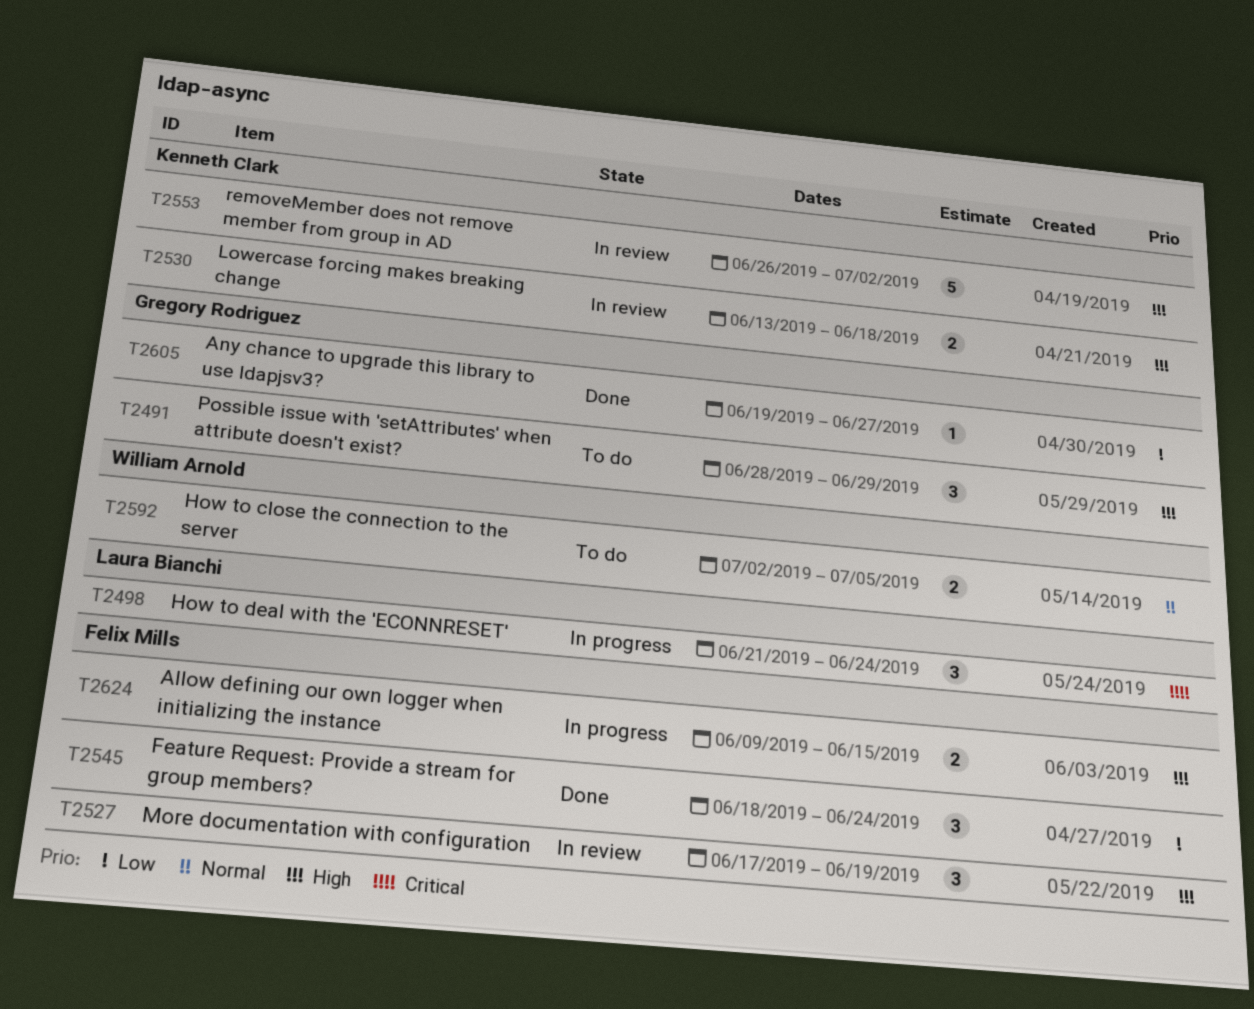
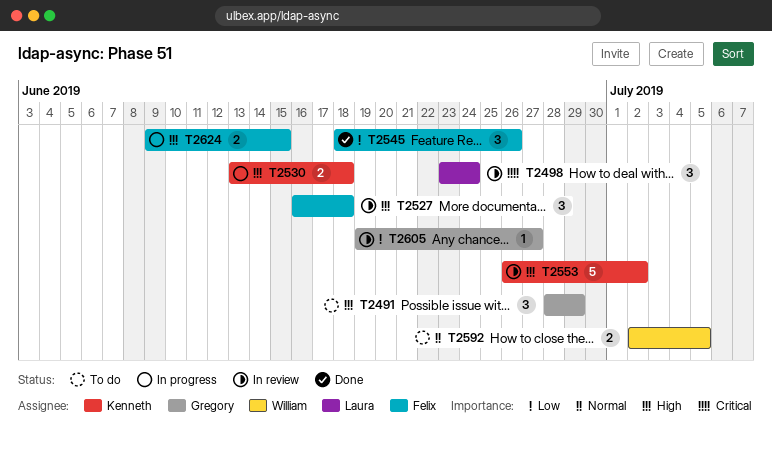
T2498, status: In progress -> In review
T2498, start: Jun 21 -> Jun 23
T2527, start: Jun 17 -> Jun 16
T2527, due: Jun 19 -> Jun 18
T2530, status: In review -> In progress
T2545, due: Jun 24 -> Jun 26
T2605, status: Done -> In review

